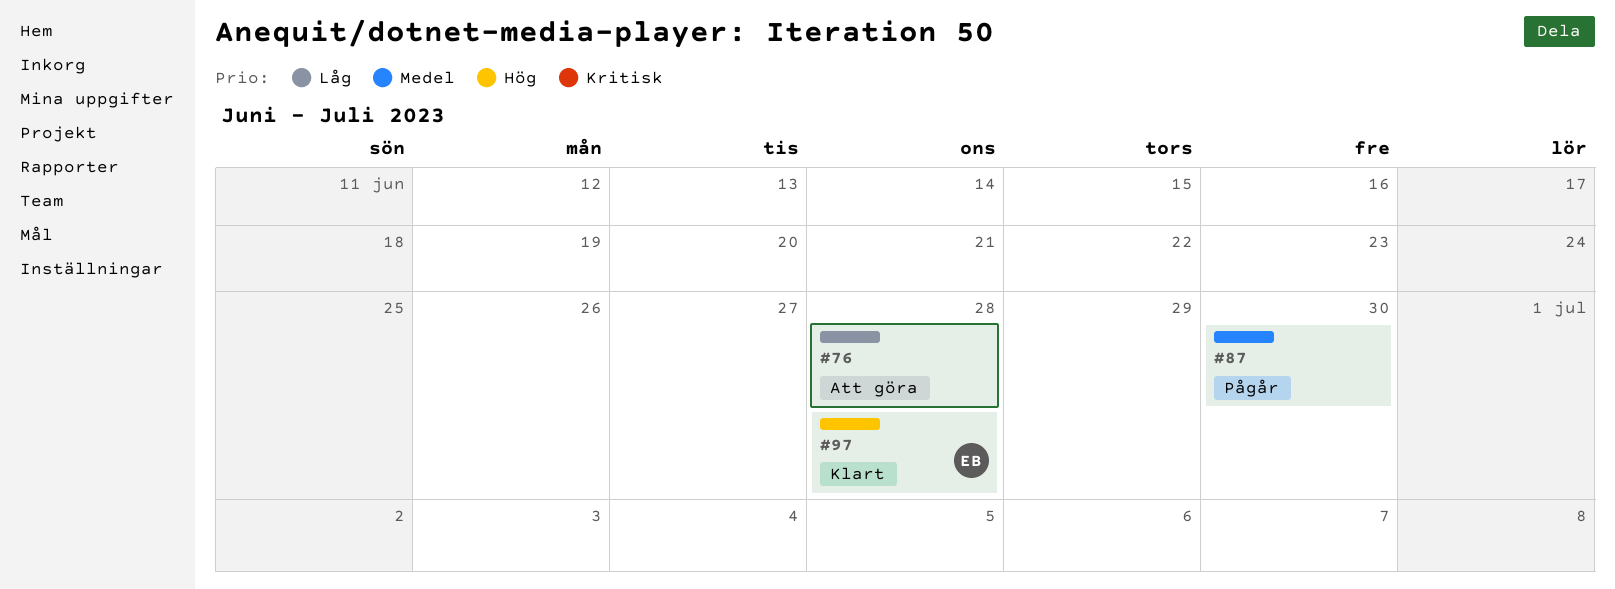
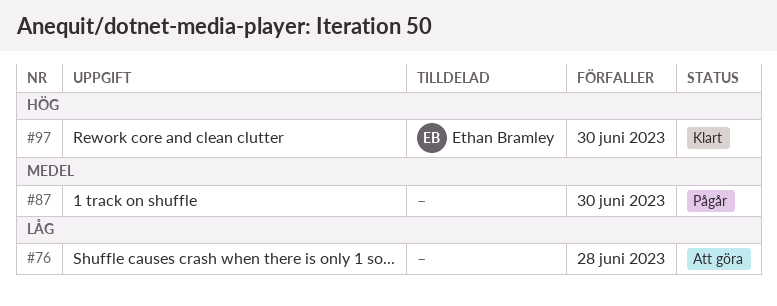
#97, due: Jun 28 -> Jun 30

